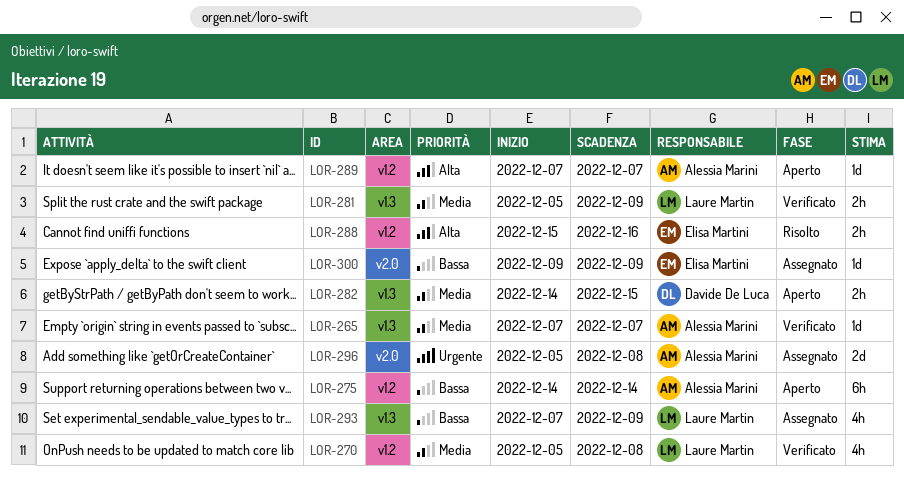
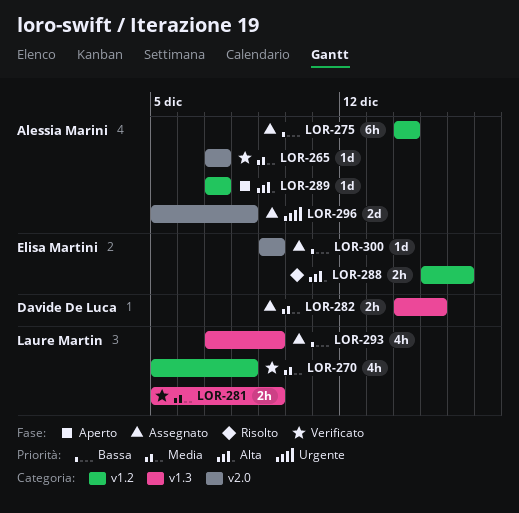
LOR-265, label: v1.3 -> v2.0
LOR-275, status: Aperto -> Assegnato
LOR-282, status: Aperto -> Assegnato

